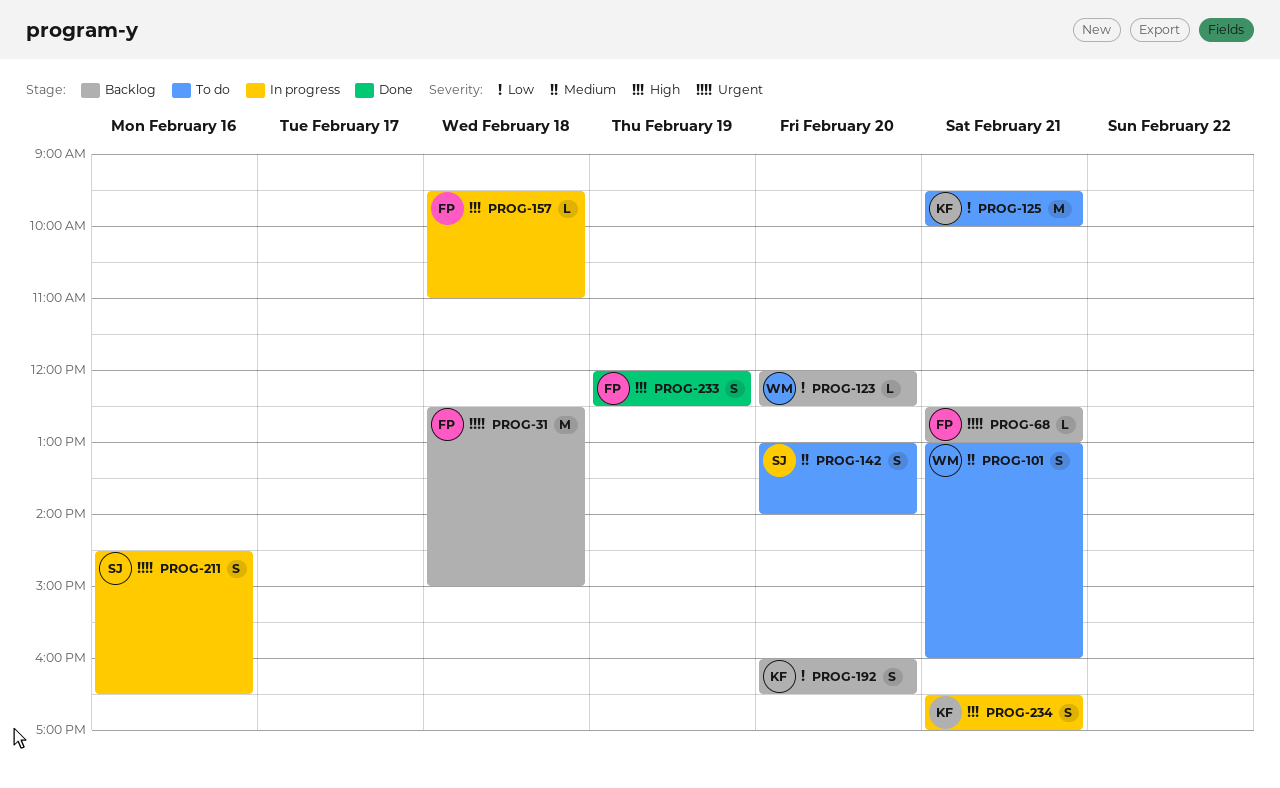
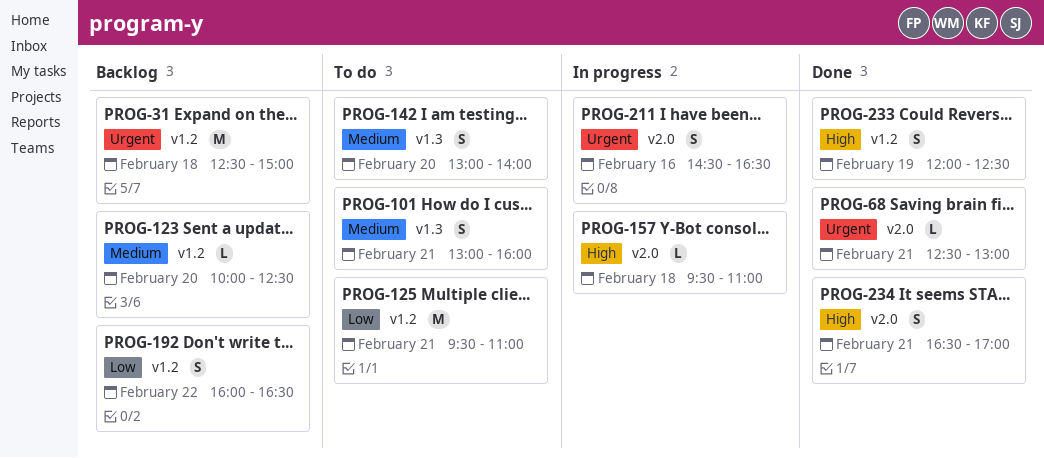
PROG-68, status: Backlog -> Done
PROG-123, priority: Low -> Medium
PROG-123, begins: 12:00 -> 10:00
PROG-125, ends: 10:00 -> 11:00
PROG-192, day: Feb 20 -> Feb 22
PROG-234, status: In progress -> Done

